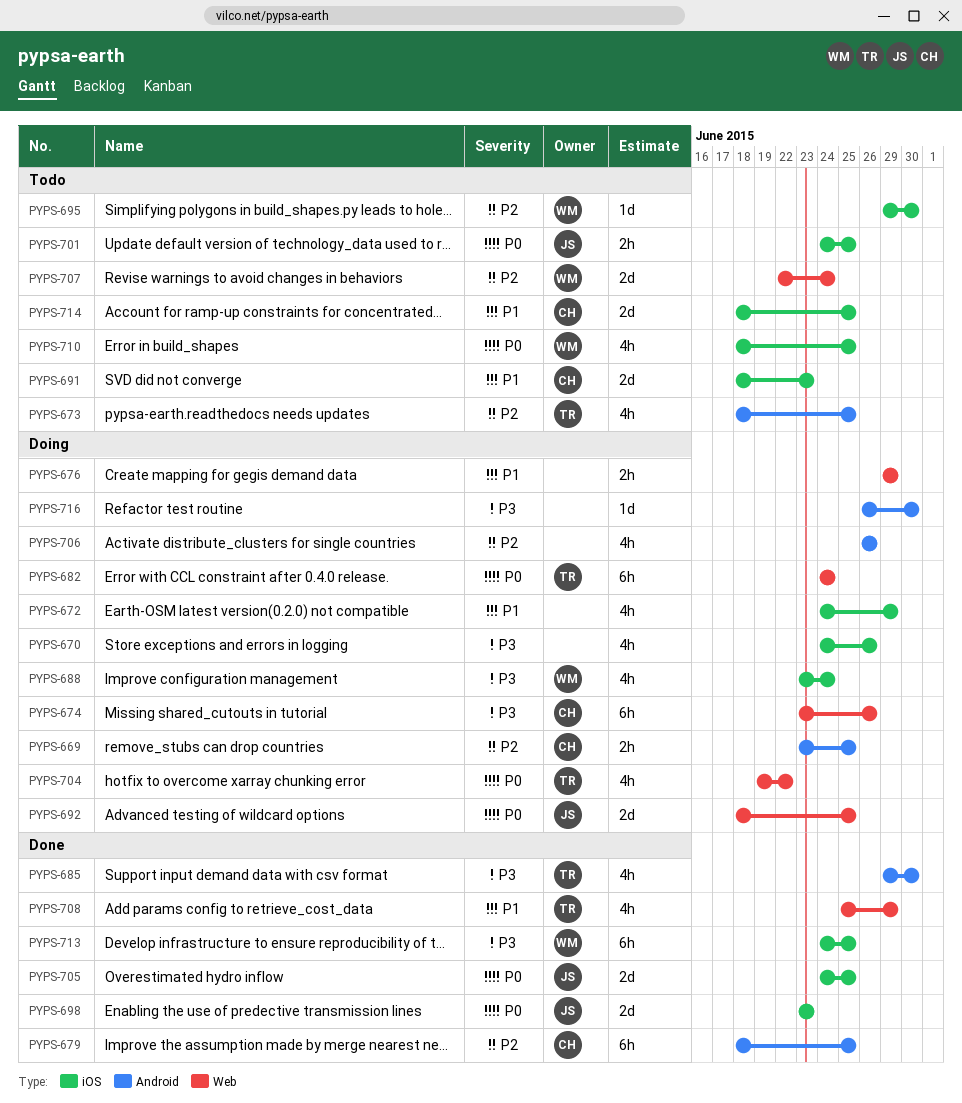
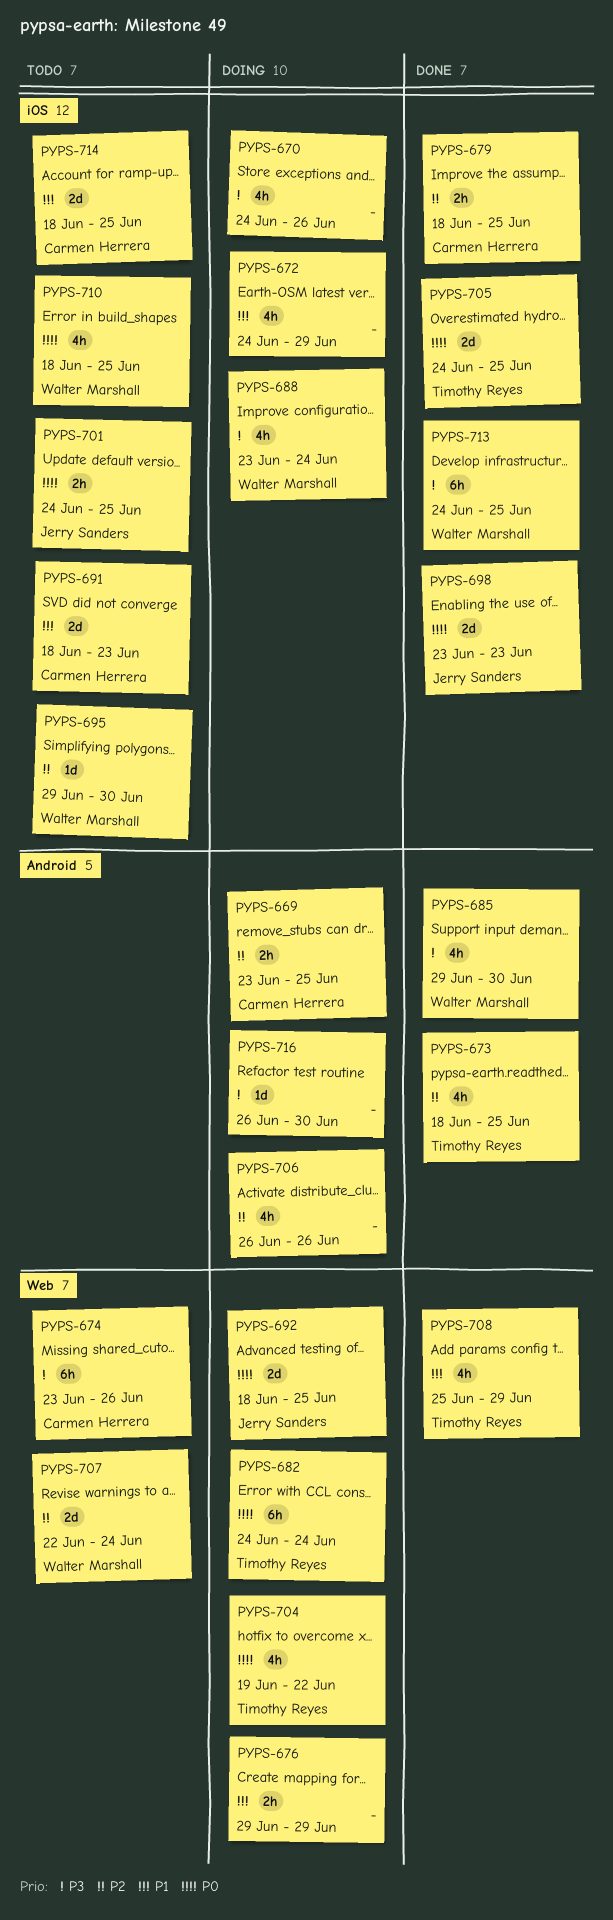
PYPS-673, status: Todo -> Done
PYPS-674, status: Doing -> Todo
PYPS-679, label: Android -> iOS
PYPS-679, estimate: 6h -> 2h
PYPS-685, owner: Timothy Reyes -> Walter Marshall
PYPS-705, owner: Jerry Sanders -> Timothy Reyes

